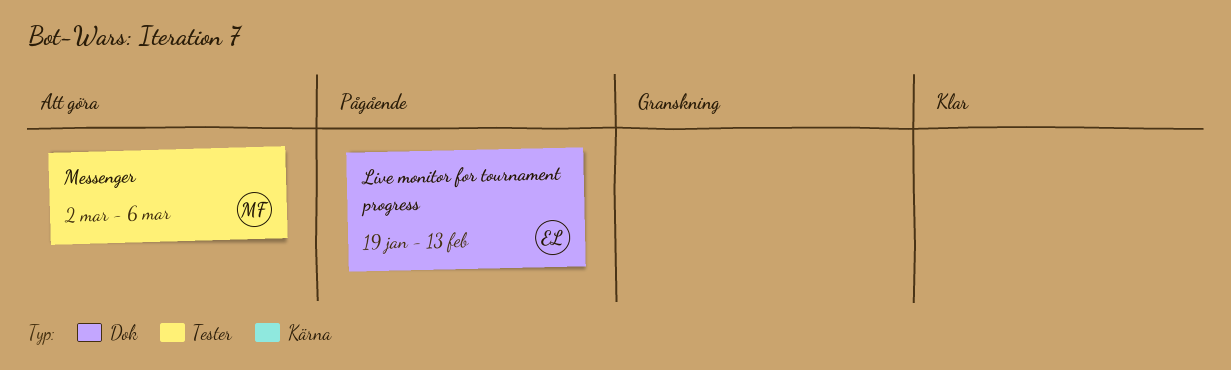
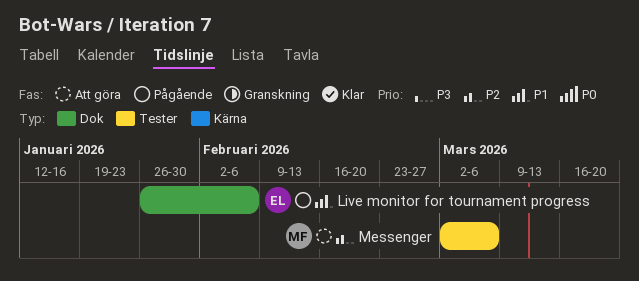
Live monitor for tournament progress, start: Jan 19 -> Jan 26
Live monitor for tournament progress, due: Feb 13 -> Feb 6

